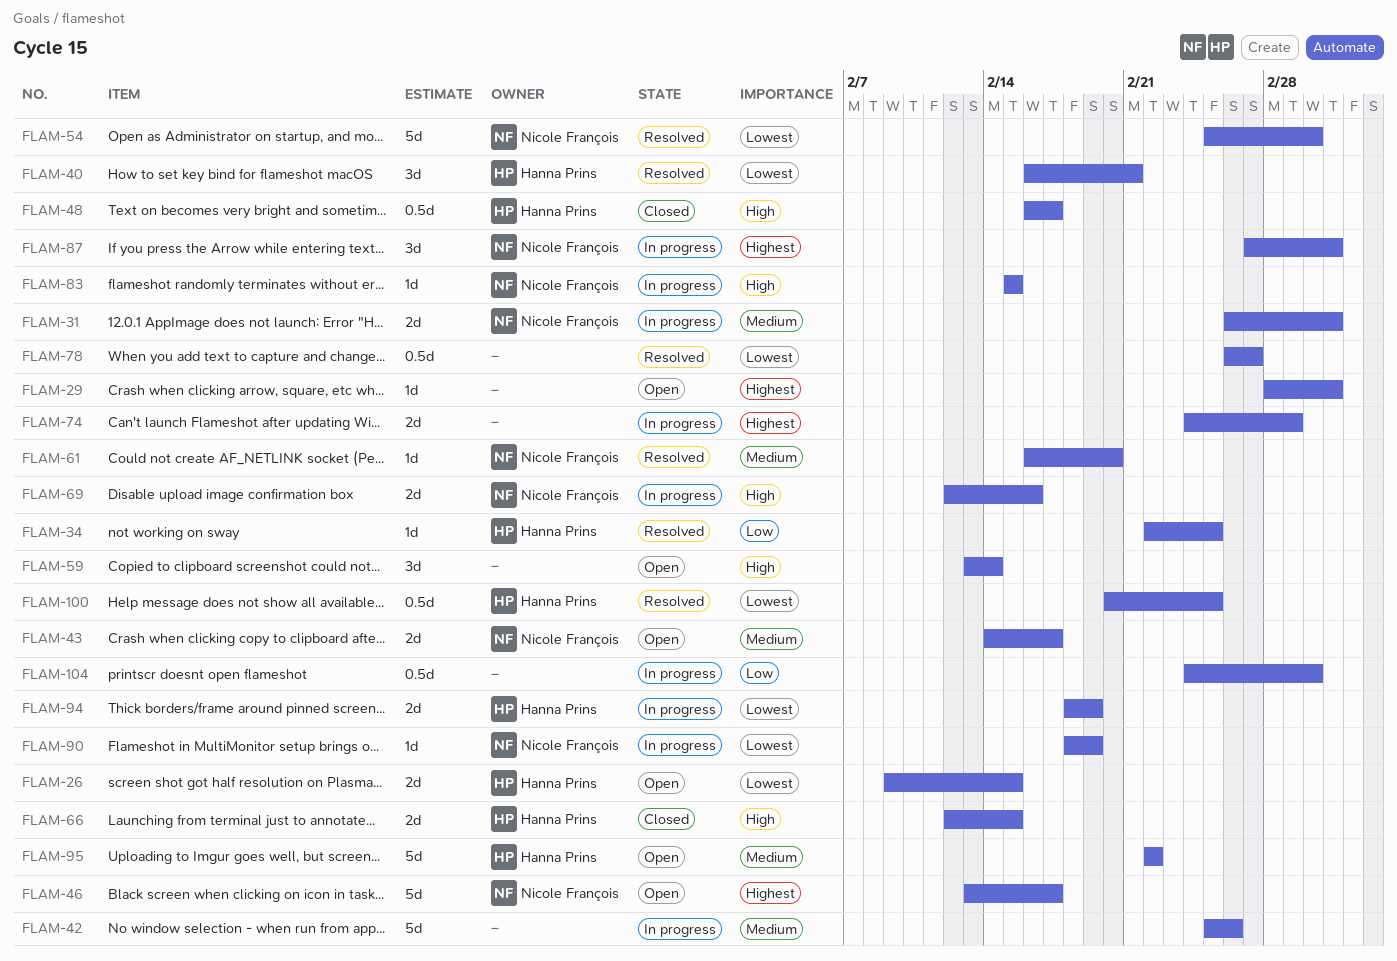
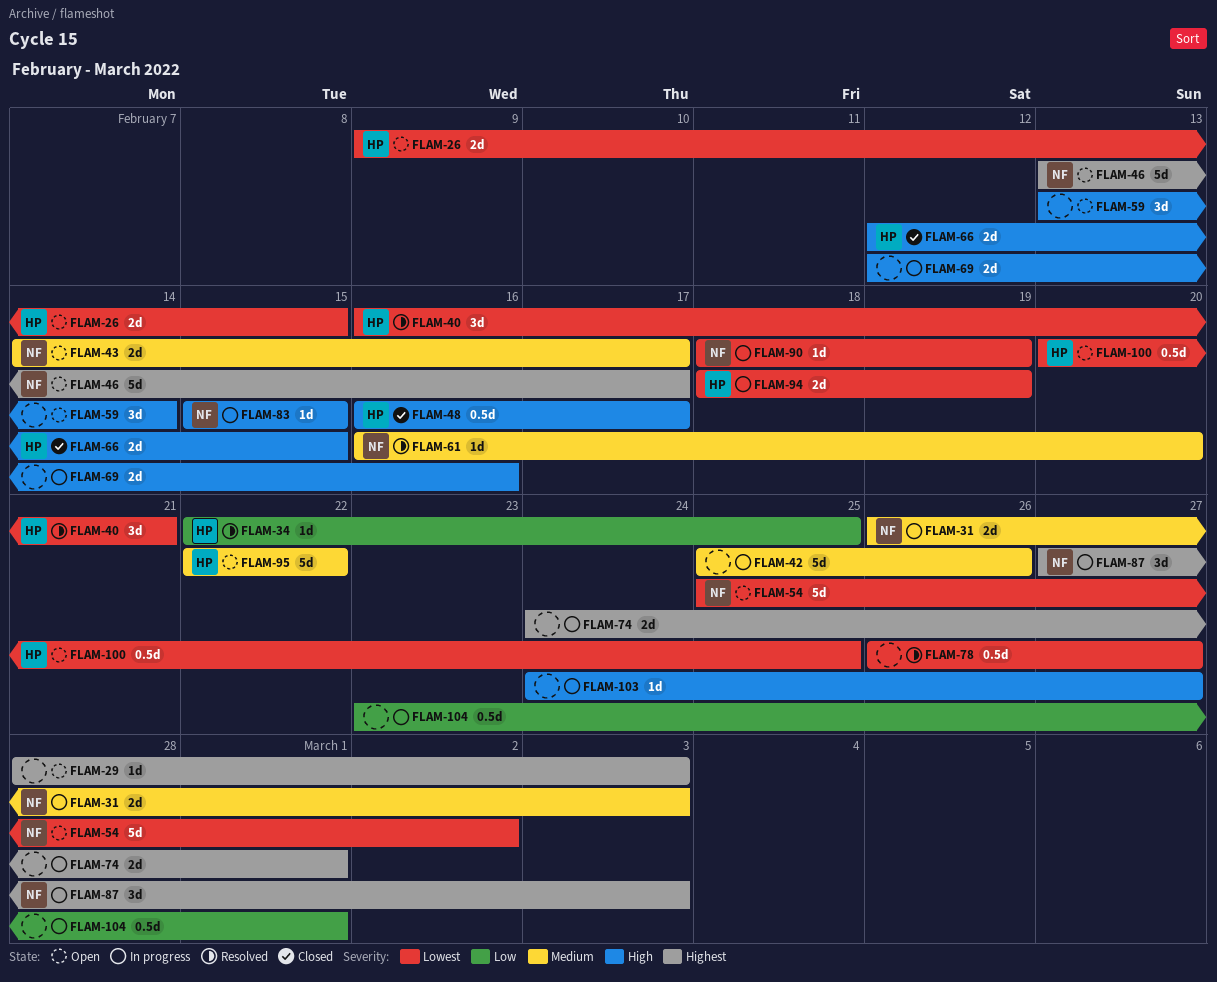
FLAM-54, status: Resolved -> Open
FLAM-69, owner: Nicole François -> none
FLAM-100, status: Resolved -> Open
FLAM-103: none -> present
FLAM-104, start: Feb 24 -> Feb 23
FLAM-104, due: Mar 2 -> Mar 1

